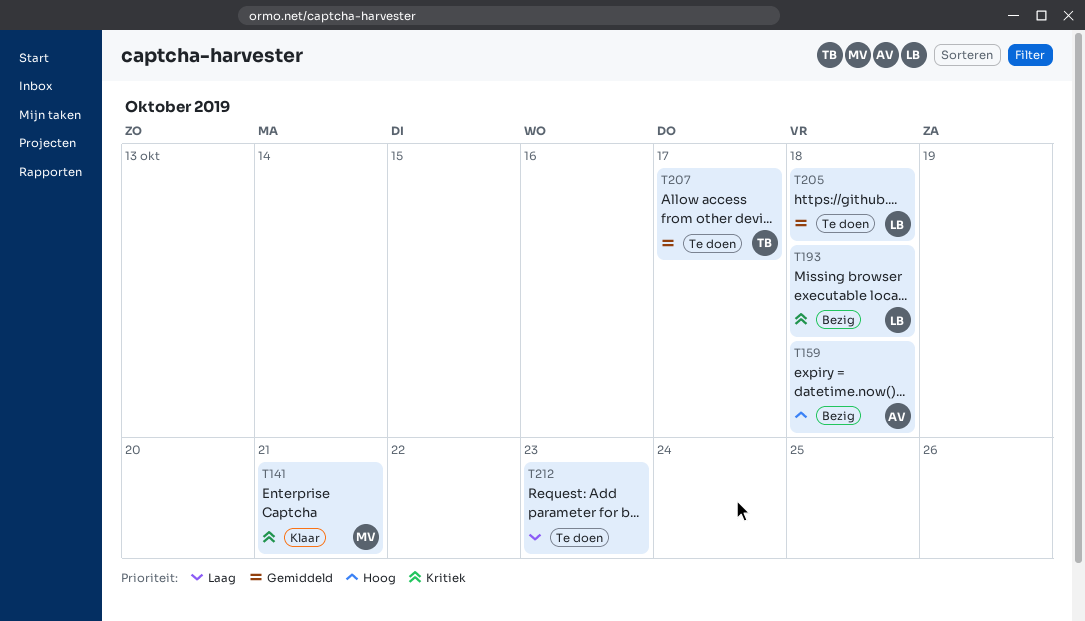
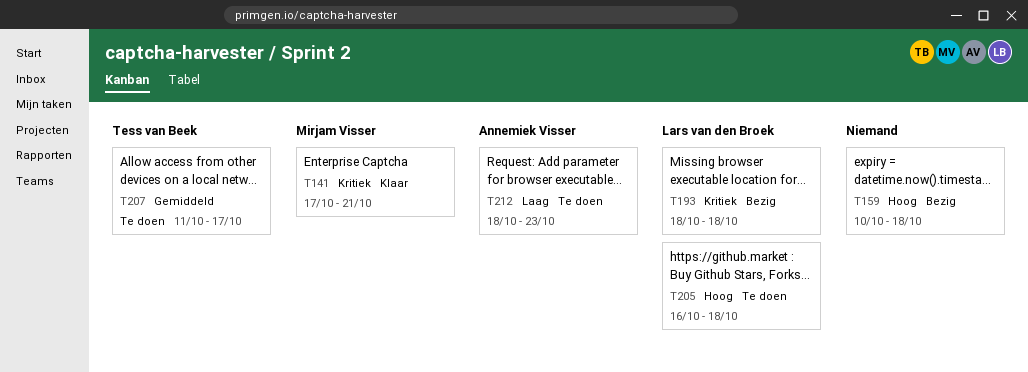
T159, owner: Annemiek Visser -> none
T205, priority: Gemiddeld -> Hoog
T212, owner: none -> Annemiek Visser

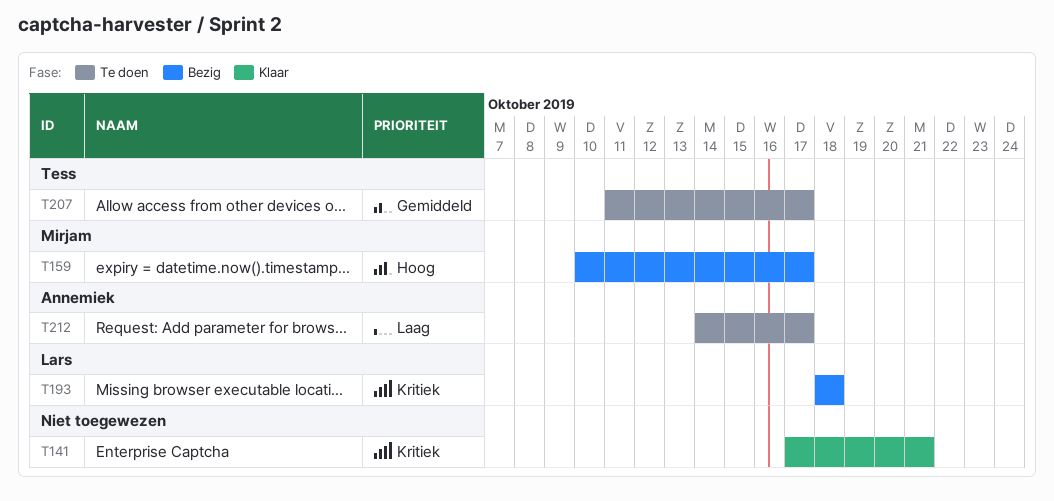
T141, owner: Mirjam Visser -> none
T159, owner: none -> Mirjam Visser
T159, due: Oct 18 -> Oct 17
T205: present -> none
T212, start: Oct 18 -> Oct 14
T212, due: Oct 23 -> Oct 17

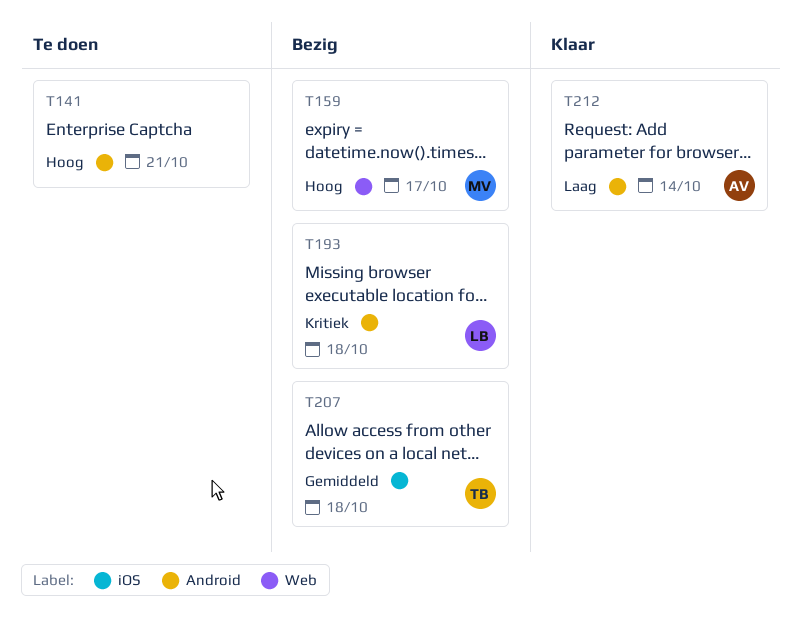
T141, status: Klaar -> Te doen
T141, priority: Kritiek -> Hoog
T207, status: Te doen -> Bezig
T207, due: Oct 17 -> Oct 18
T212, status: Te doen -> Klaar
T212, due: Oct 17 -> Oct 14

